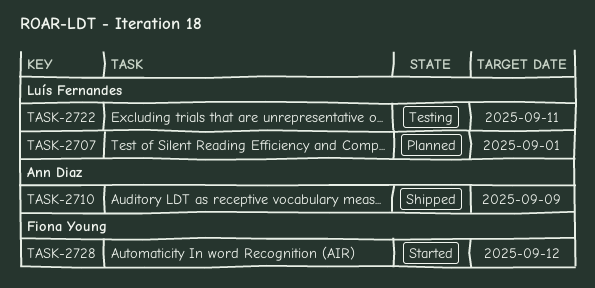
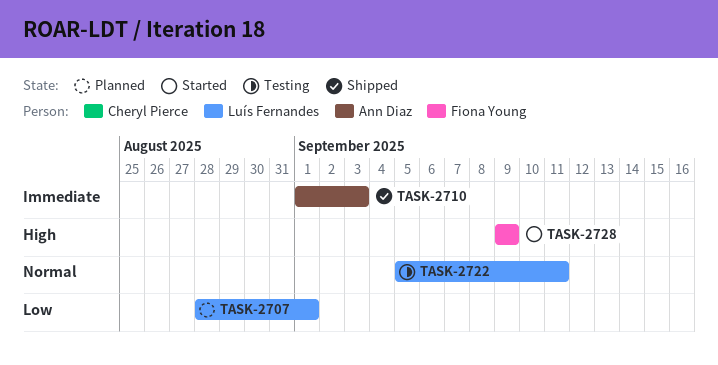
TASK-2710, due: Sep 9 -> Sep 3
TASK-2728, due: Sep 12 -> Sep 9

